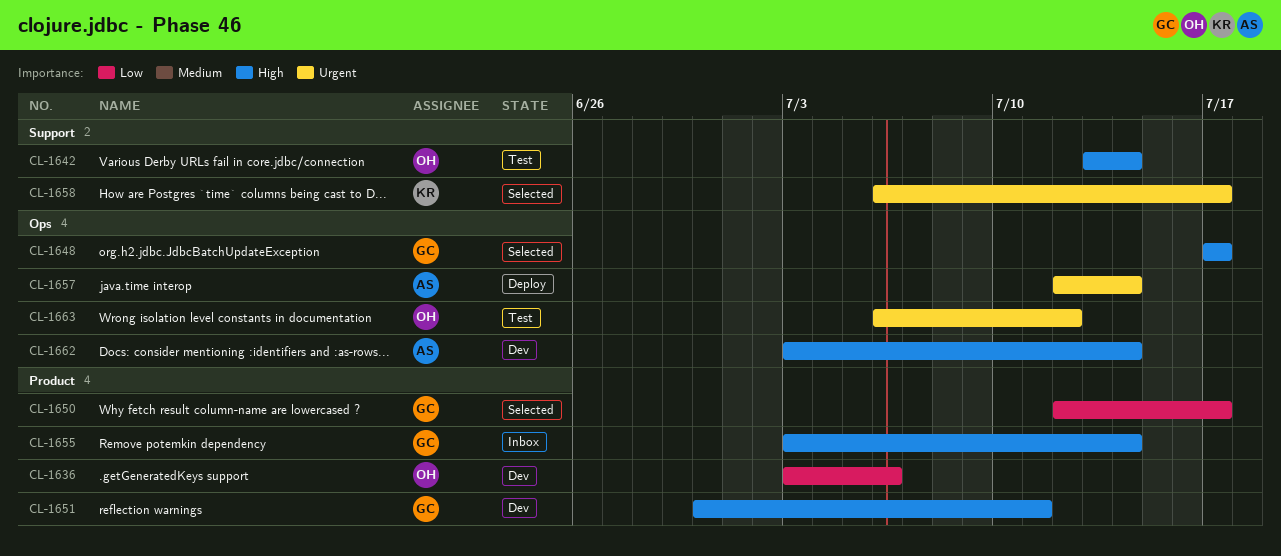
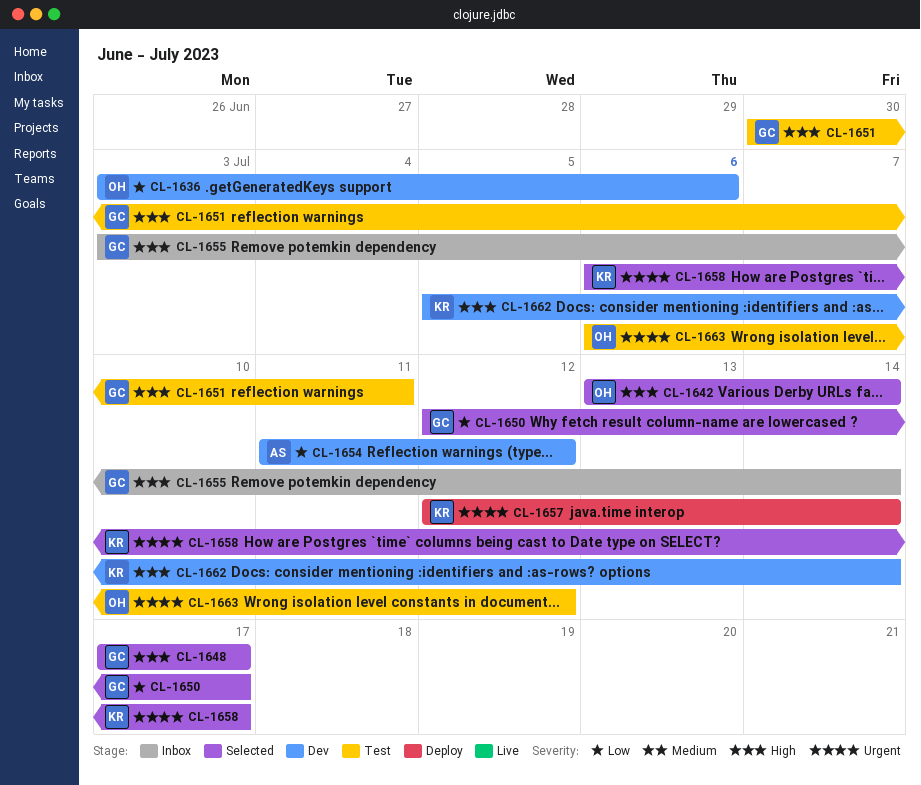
CL-1642, status: Test -> Selected
CL-1651, status: Dev -> Test
CL-1654: none -> present
CL-1657, owner: AS -> KR
CL-1662, owner: AS -> KR
CL-1662, start: Jul 3 -> Jul 5

